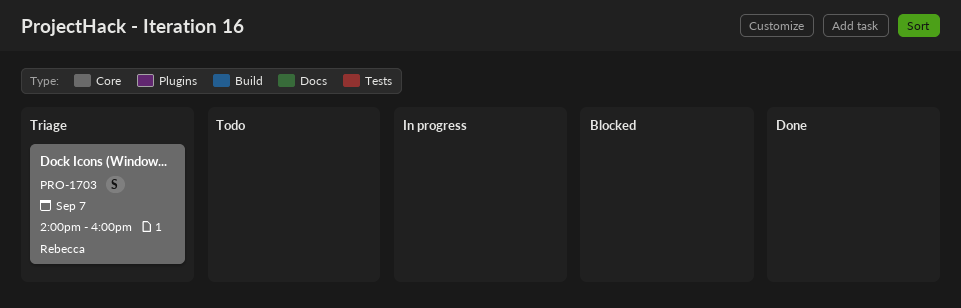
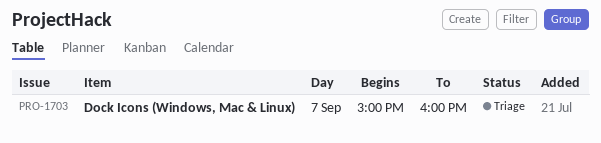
PRO-1703, begins: 14:00 -> 15:00

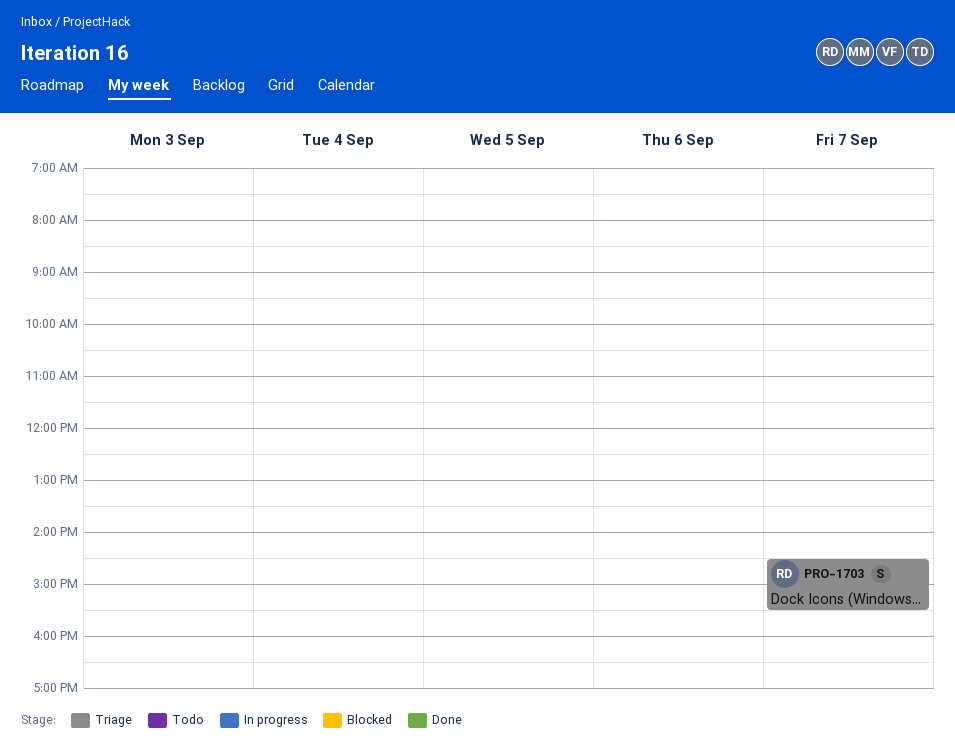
PRO-1703, begins: 15:00 -> 14:30
PRO-1703, ends: 16:00 -> 15:30

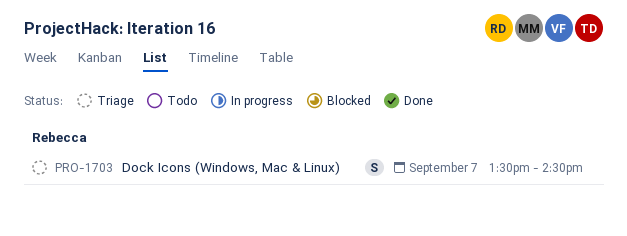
PRO-1703, begins: 14:30 -> 13:30
PRO-1703, ends: 15:30 -> 14:30

